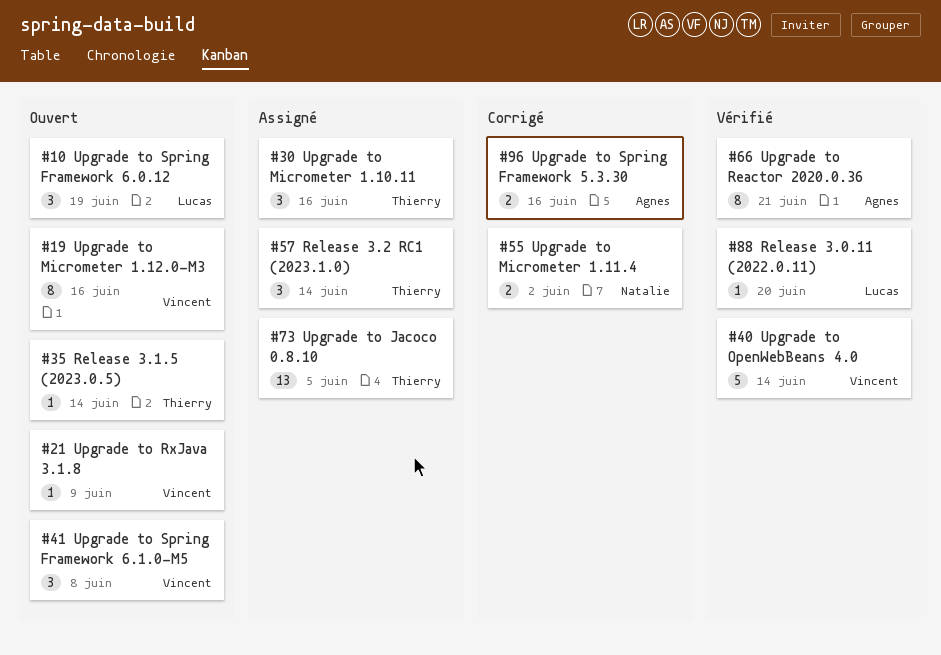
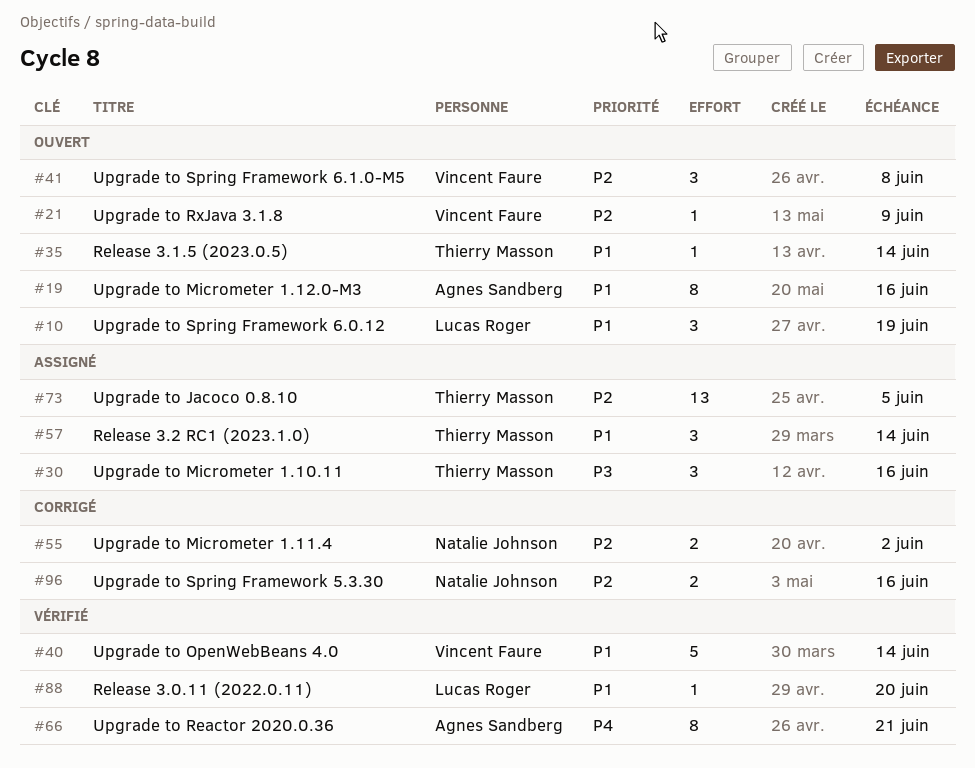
#19, owner: Vincent Faure -> Agnes Sandberg
#96, owner: Agnes Sandberg -> Natalie Johnson

